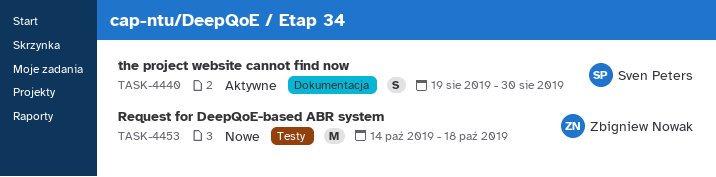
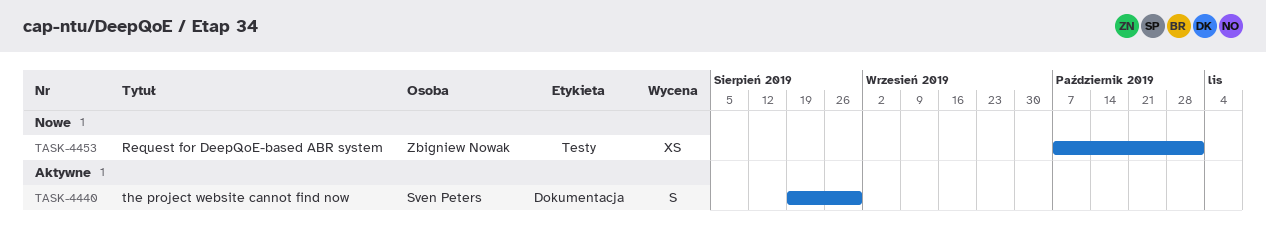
TASK-4453, estimate: M -> XS
TASK-4453, start: Oct 14 -> Oct 7
TASK-4453, due: Oct 18 -> Nov 1

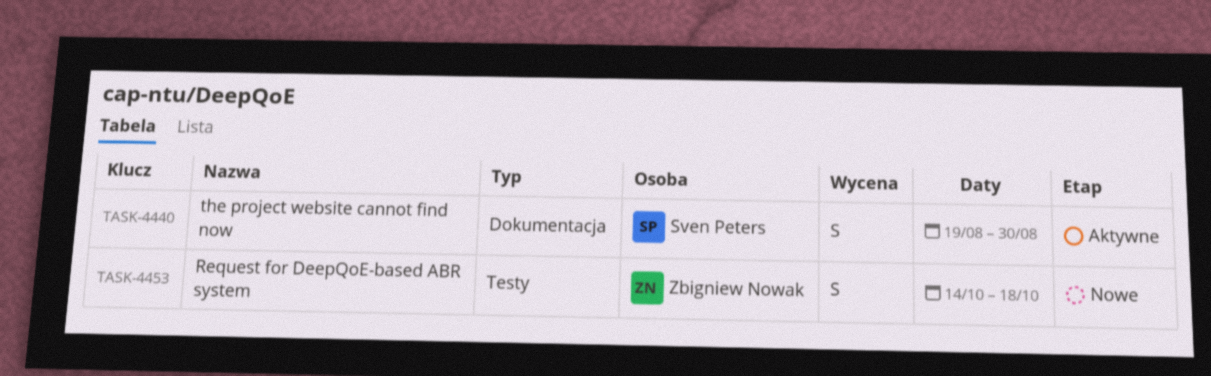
TASK-4453, estimate: XS -> S
TASK-4453, start: Oct 7 -> Oct 14
TASK-4453, due: Nov 1 -> Oct 18

